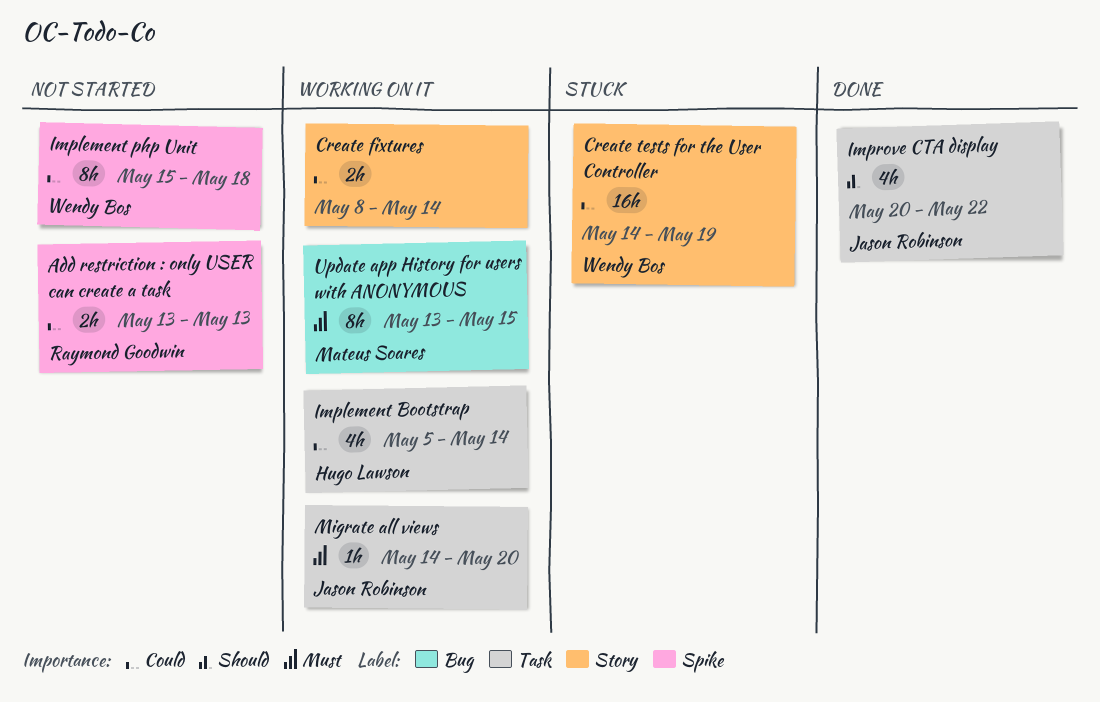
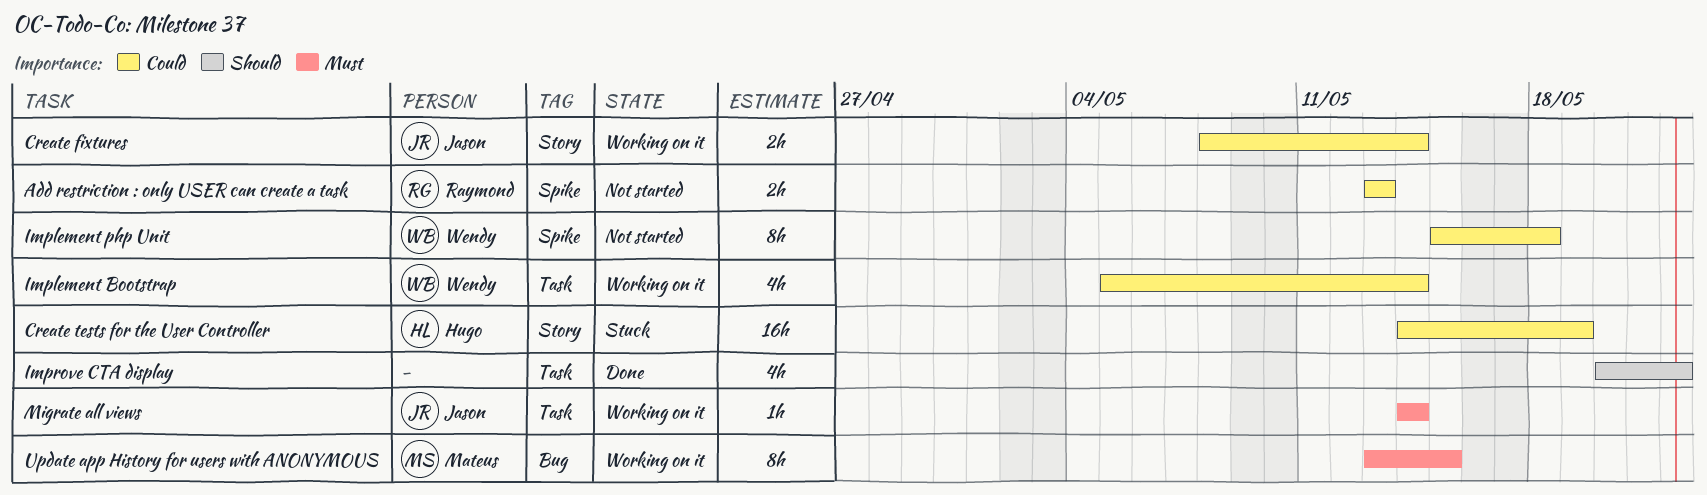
Create fixtures, owner: none -> Jason Robinson
Create tests for the User Controller, owner: Wendy Bos -> Hugo Lawson
Implement Bootstrap, owner: Hugo Lawson -> Wendy Bos
Improve CTA display, owner: Jason Robinson -> none
Migrate all views, due: May 20 -> May 14

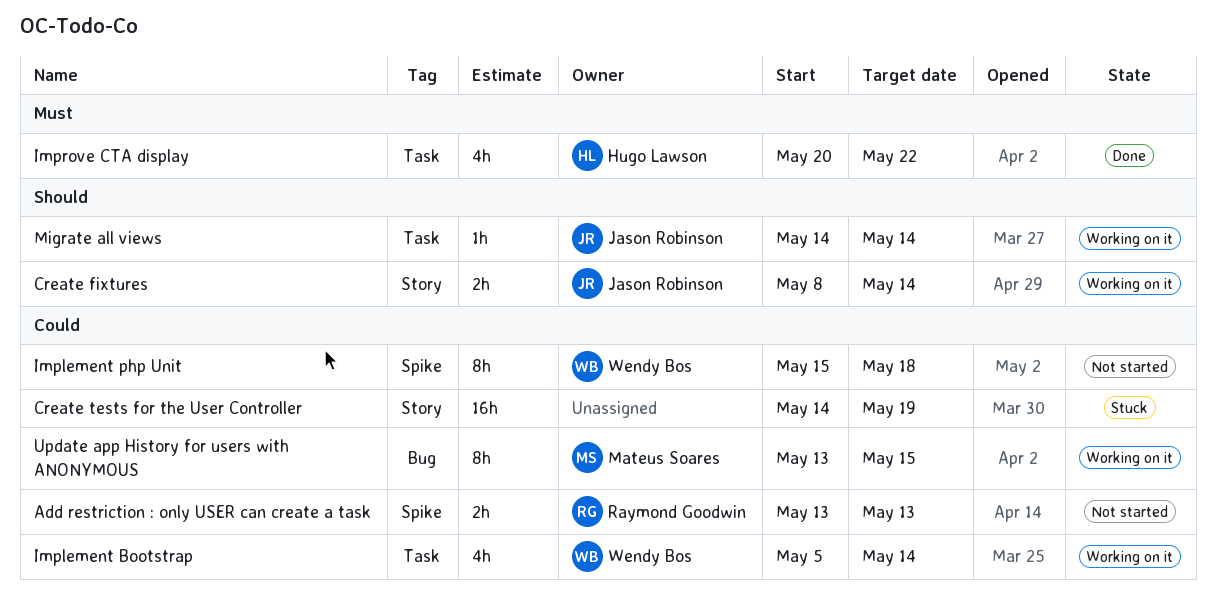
Create fixtures, priority: Could -> Should
Create tests for the User Controller, owner: Hugo Lawson -> none
Improve CTA display, owner: none -> Hugo Lawson
Improve CTA display, priority: Should -> Must
Migrate all views, priority: Must -> Should
Update app History for users with ANONYMOUS, priority: Must -> Could

